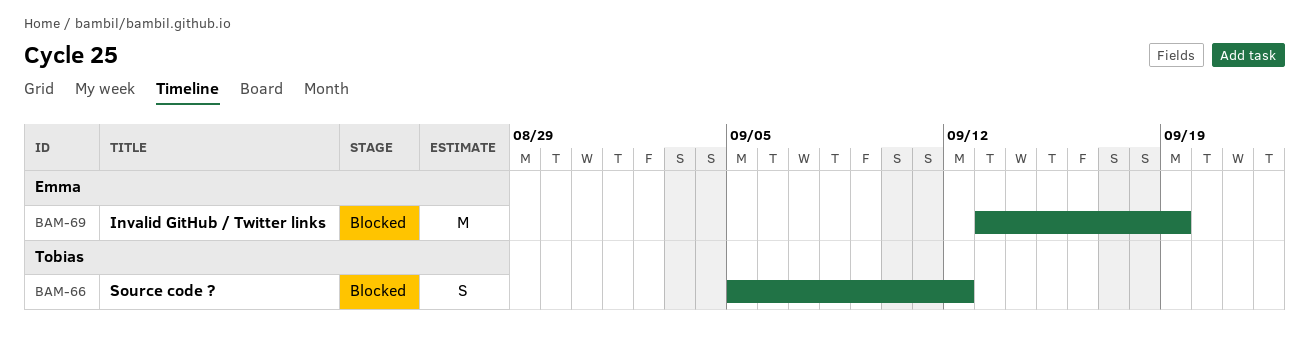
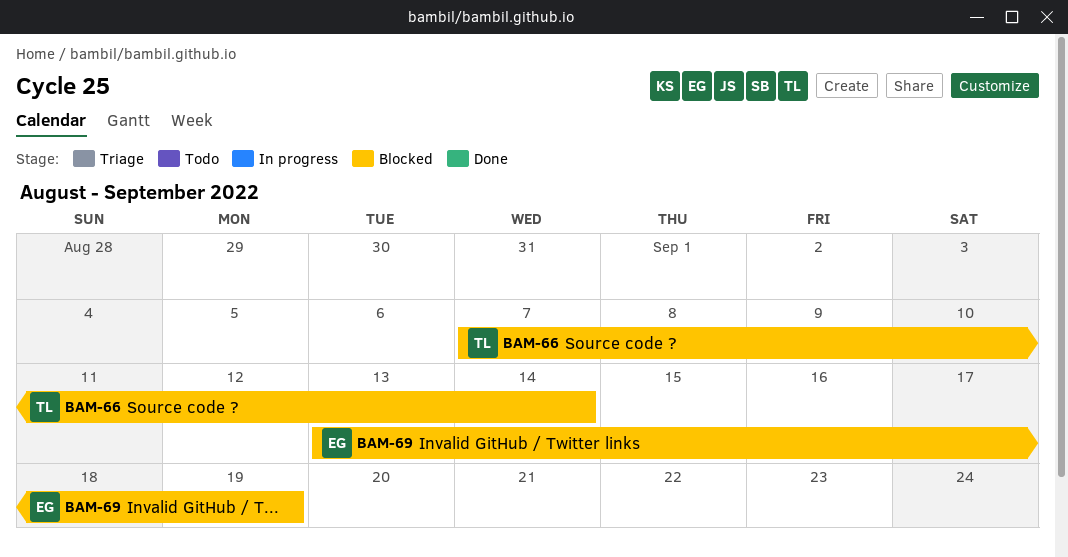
BAM-66, start: Sep 5 -> Sep 7
BAM-66, due: Sep 12 -> Sep 14

